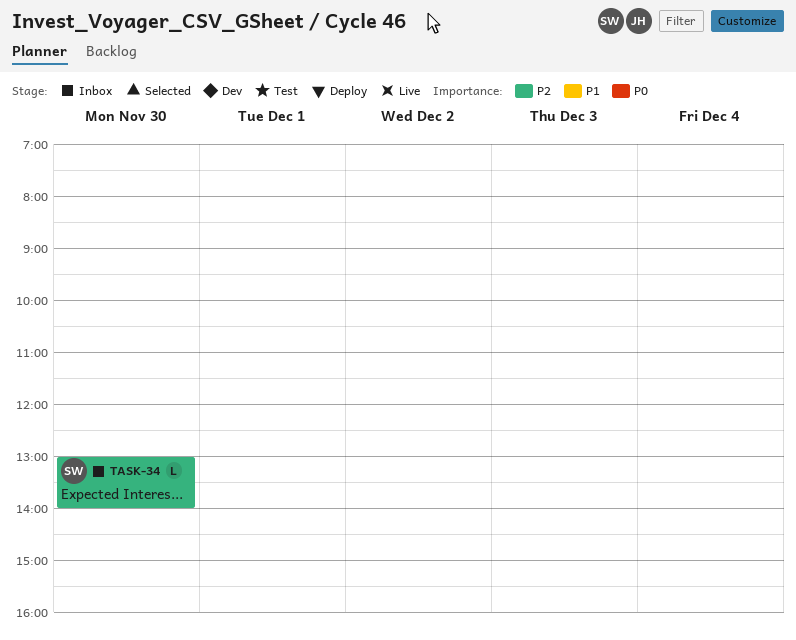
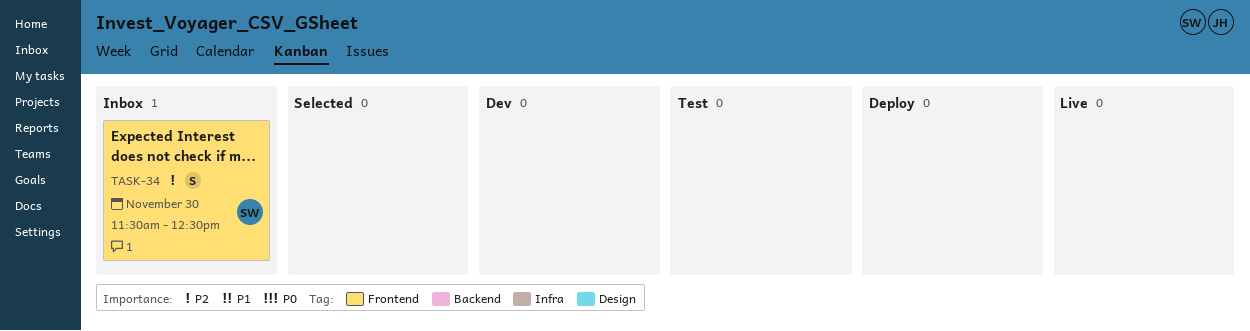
TASK-34, estimate: L -> S
TASK-34, begins: 13:00 -> 11:30
TASK-34, ends: 14:00 -> 12:30

